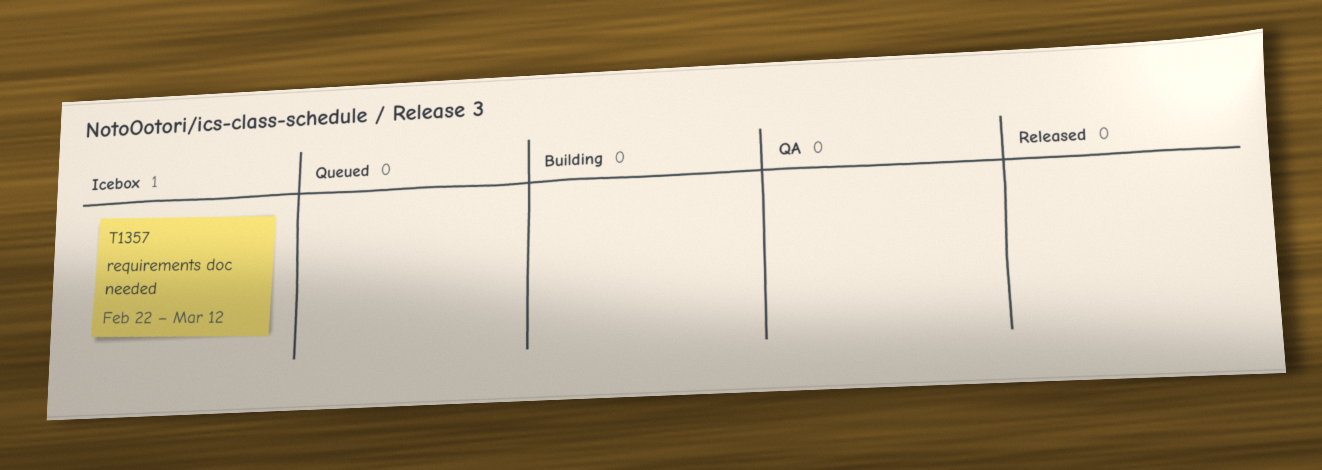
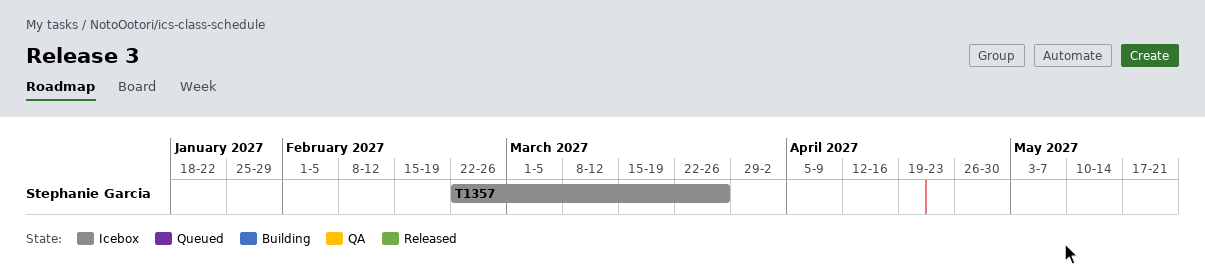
T1357, due: Mar 12 -> Mar 26

